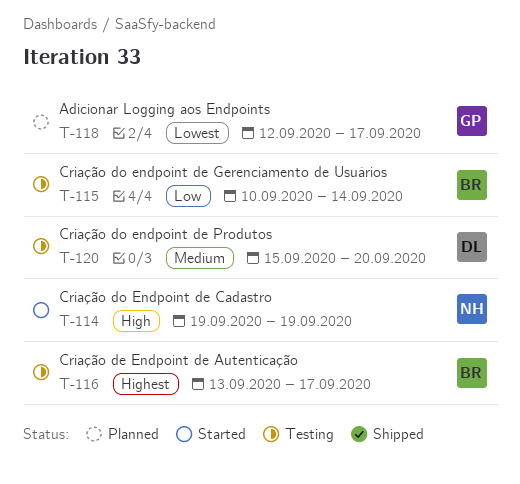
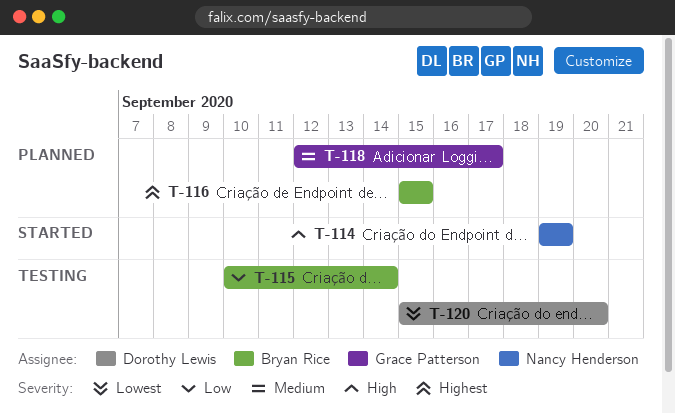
T-116, status: Testing -> Planned
T-116, start: Sep 13 -> Sep 15
T-116, due: Sep 17 -> Sep 15
T-118, priority: Lowest -> Medium
T-120, priority: Medium -> Lowest

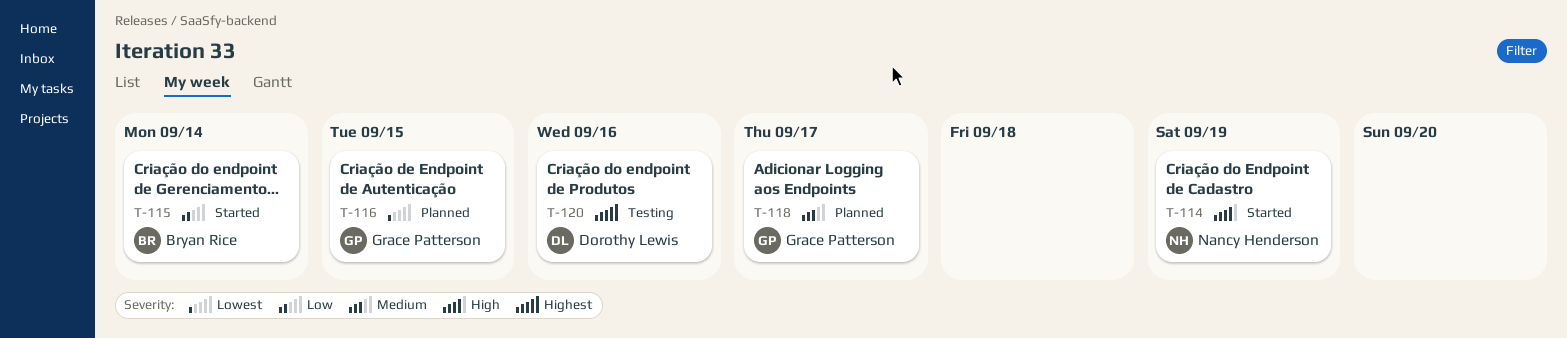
T-115, status: Testing -> Started
T-116, owner: Bryan Rice -> Grace Patterson
T-116, priority: Highest -> Lowest
T-120, priority: Lowest -> Highest
T-120, due: Sep 20 -> Sep 16

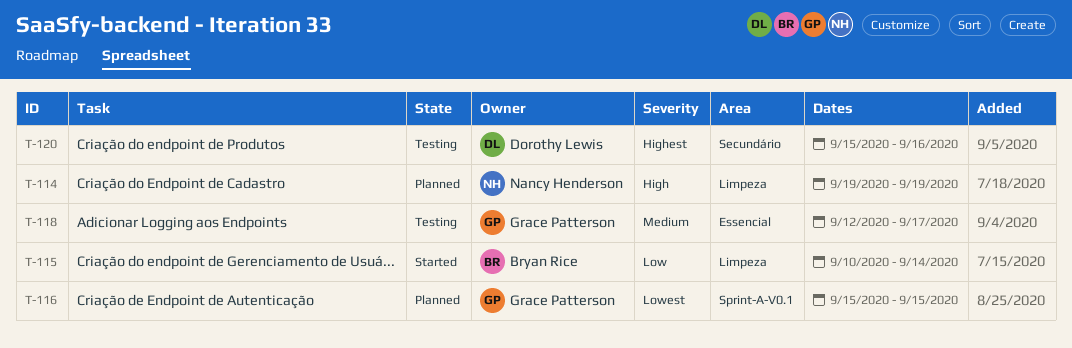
T-114, status: Started -> Planned
T-118, status: Planned -> Testing

